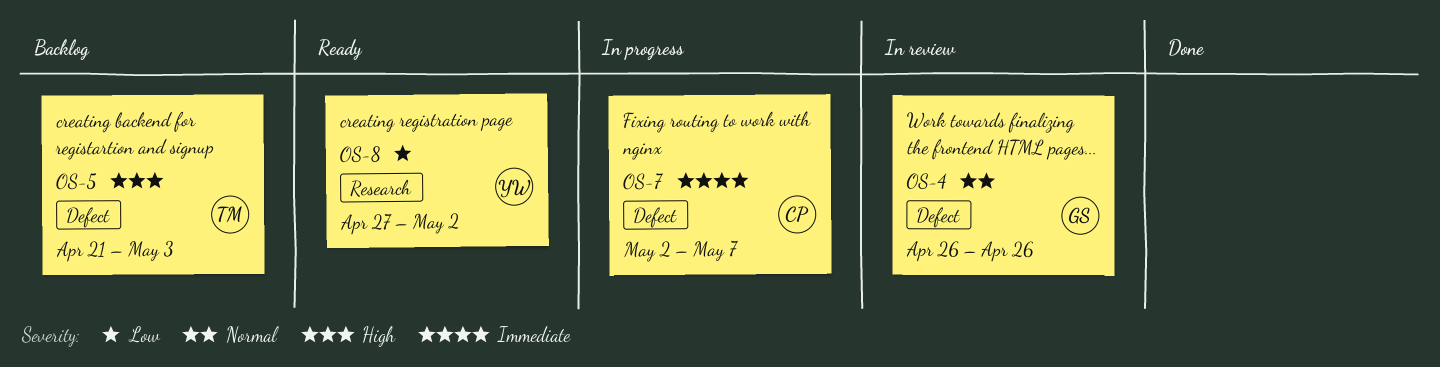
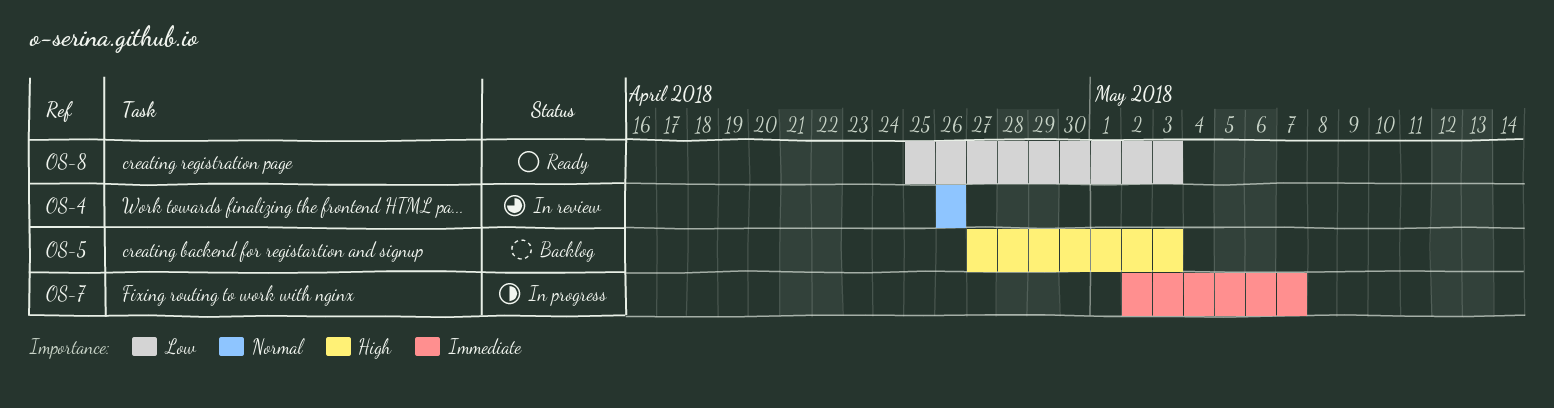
OS-5, start: Apr 21 -> Apr 27
OS-8, start: Apr 27 -> Apr 25
OS-8, due: May 2 -> May 3

